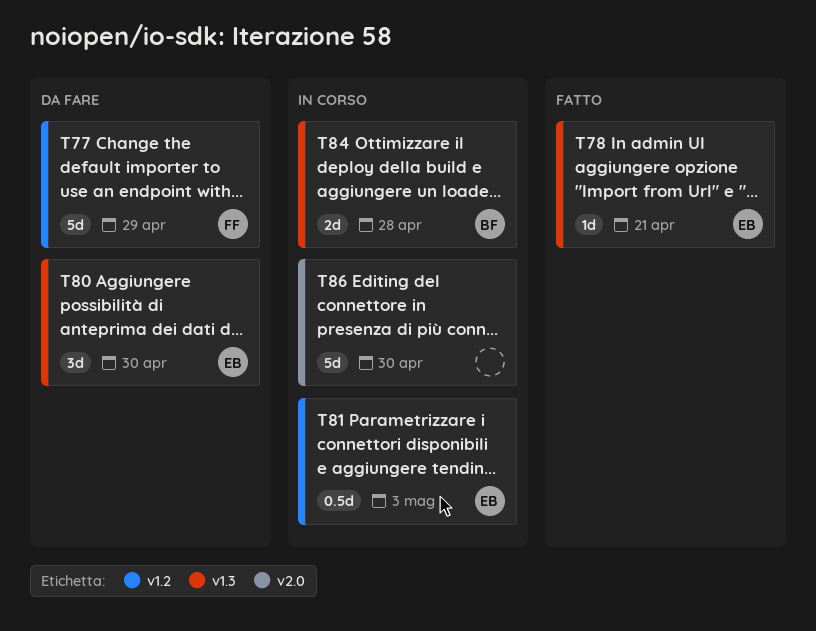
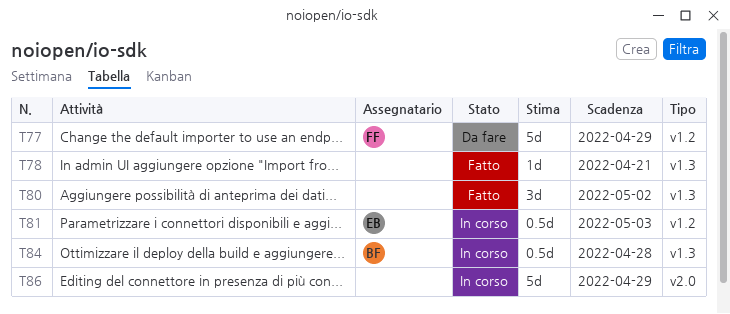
T78, owner: EB -> none
T80, status: Da fare -> Fatto
T80, owner: EB -> none
T80, due: Apr 30 -> May 2
T84, estimate: 2d -> 0.5d
T86, due: Apr 30 -> Apr 29

